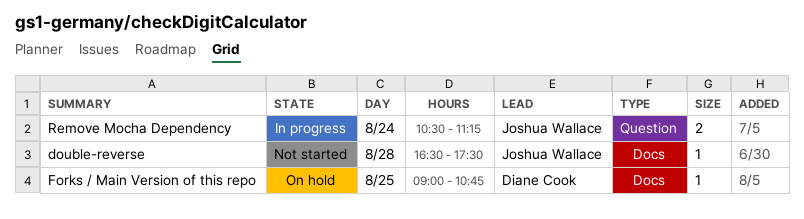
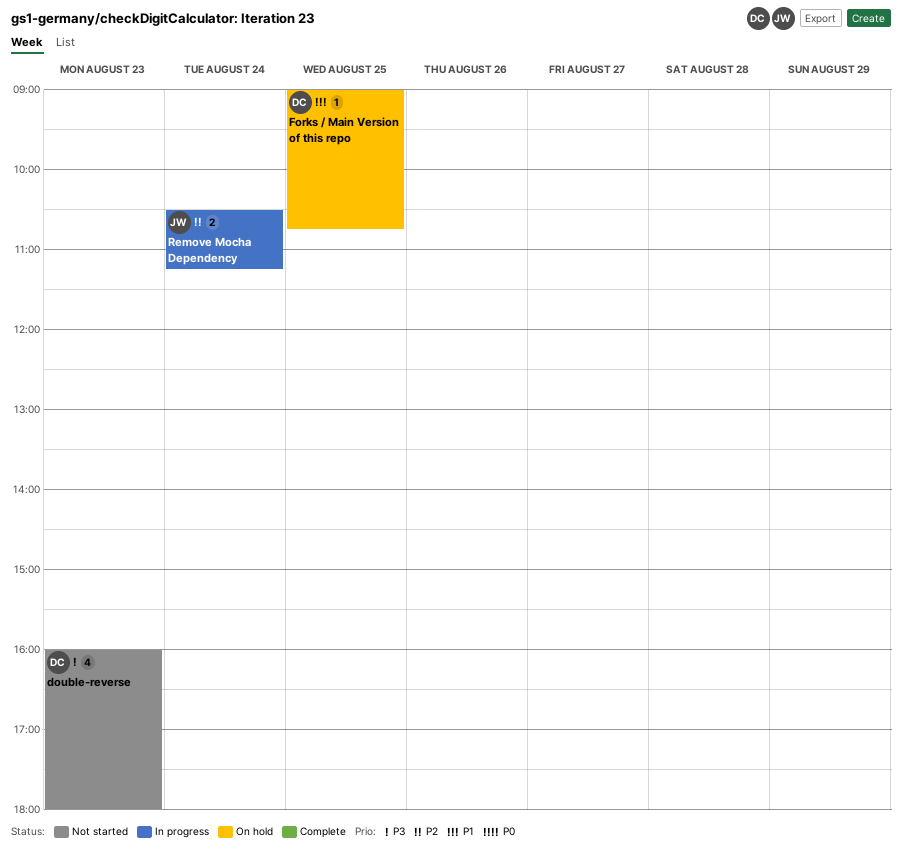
double-reverse, owner: Joshua Wallace -> Diane Cook
double-reverse, estimate: 1 -> 4
double-reverse, day: Aug 28 -> Aug 23
double-reverse, begins: 16:30 -> 16:00
double-reverse, ends: 17:30 -> 18:00

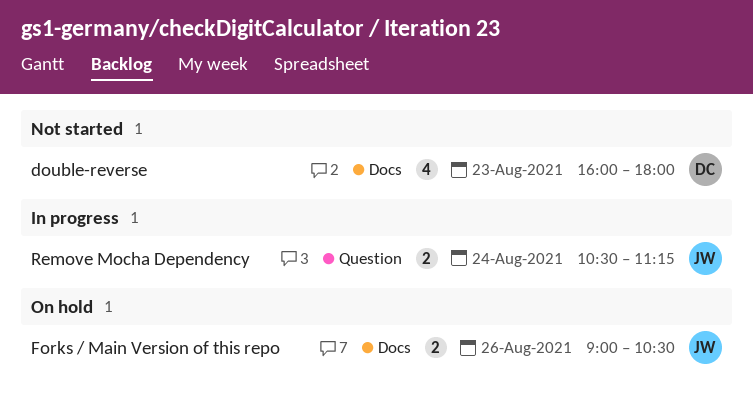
Forks / Main Version of this repo, owner: DC -> JW
Forks / Main Version of this repo, estimate: 1 -> 2
Forks / Main Version of this repo, day: Aug 25 -> Aug 26
Forks / Main Version of this repo, ends: 10:45 -> 10:30

